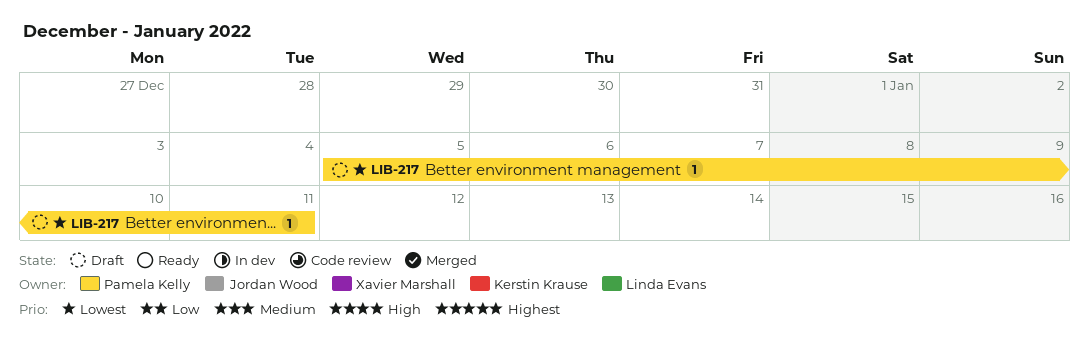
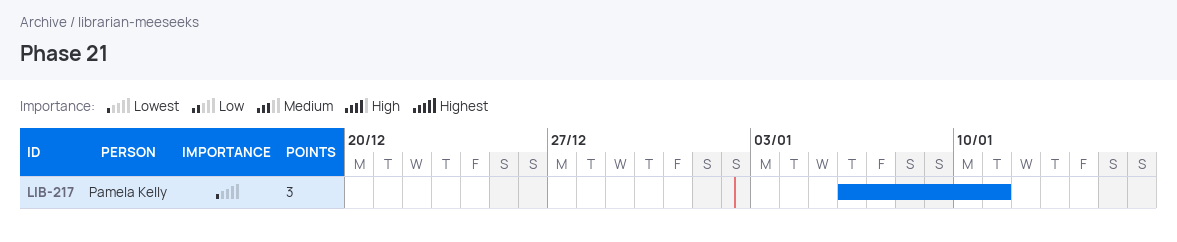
LIB-217, estimate: 1 -> 3
LIB-217, start: Jan 5 -> Jan 6

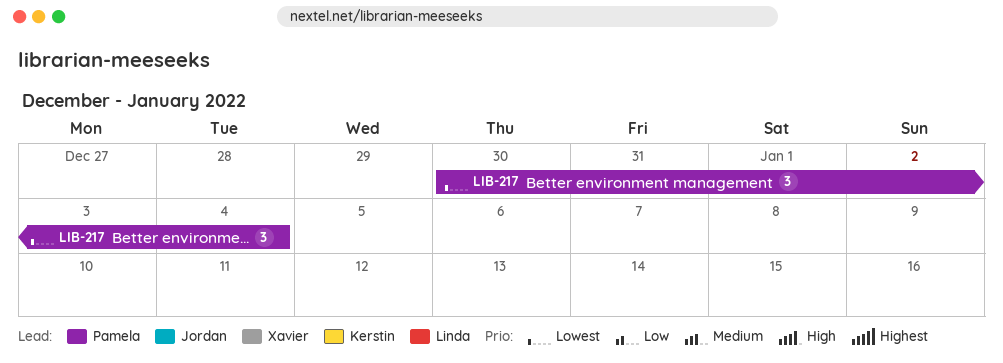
LIB-217, start: Jan 6 -> Dec 30
LIB-217, due: Jan 11 -> Jan 4

